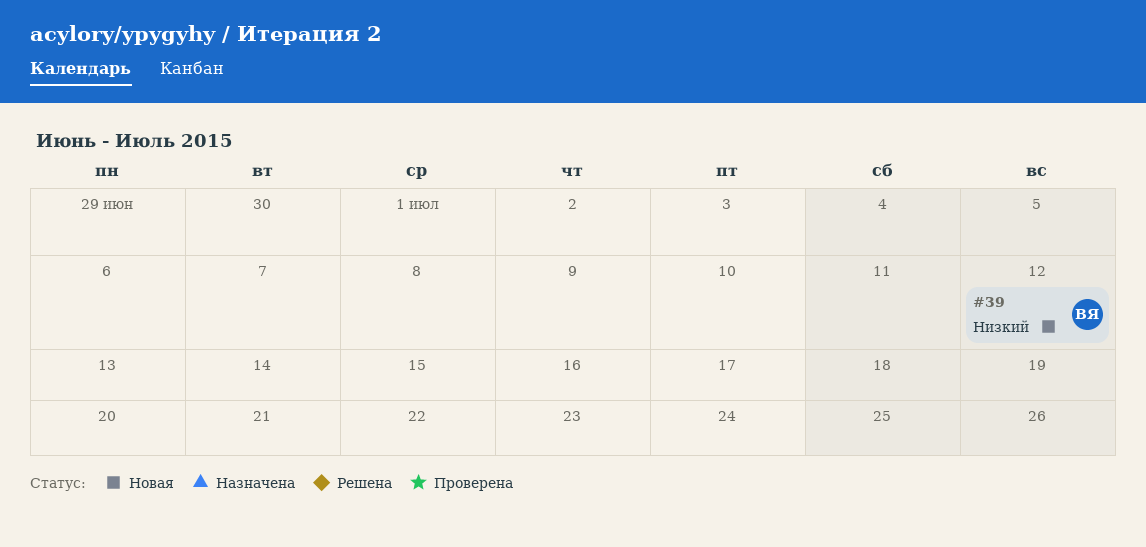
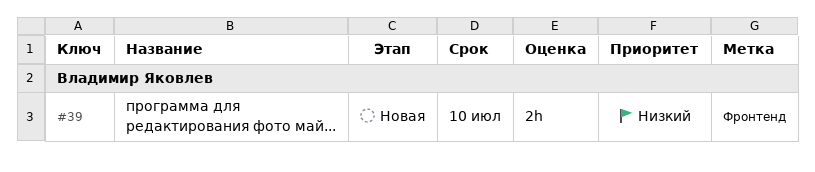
#39, due: Jul 12 -> Jul 10

